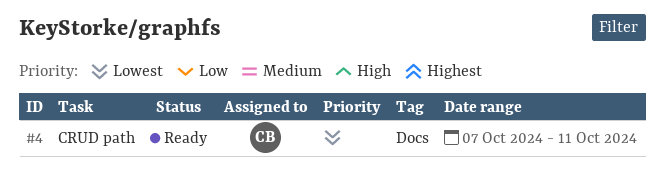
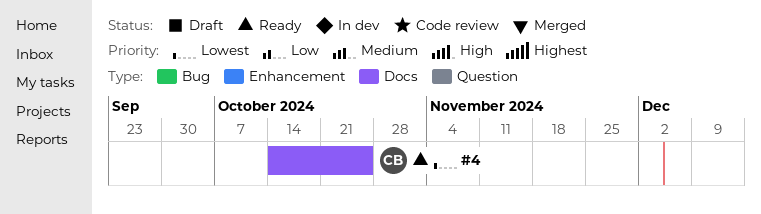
#4, start: Oct 7 -> Oct 14
#4, due: Oct 11 -> Oct 25

